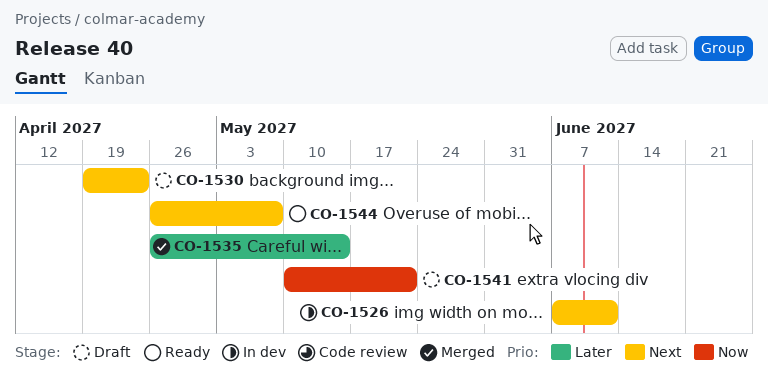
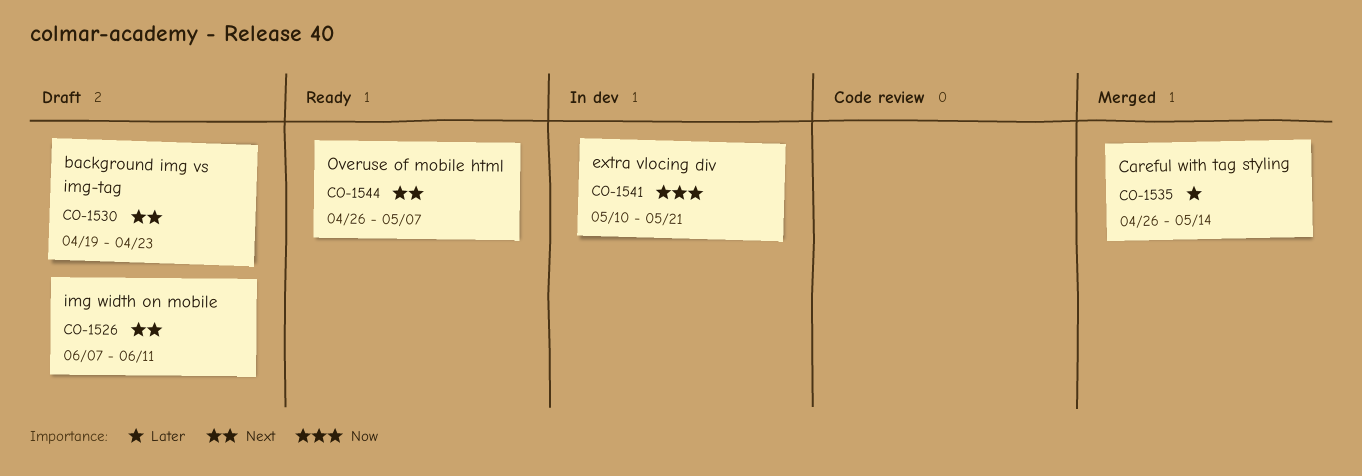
CO-1526, status: In dev -> Draft
CO-1541, status: Draft -> In dev

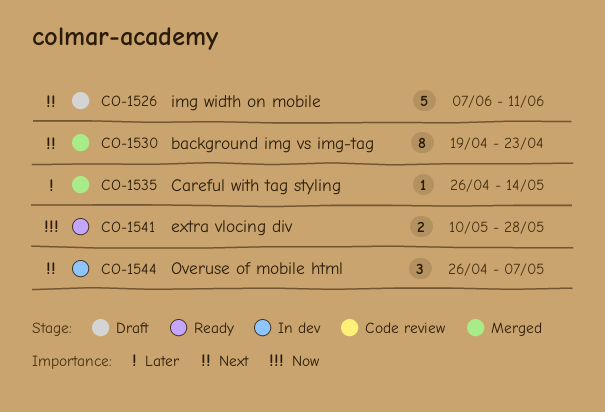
CO-1530, status: Draft -> Merged
CO-1541, status: In dev -> Ready
CO-1541, due: May 21 -> May 28
CO-1544, status: Ready -> In dev

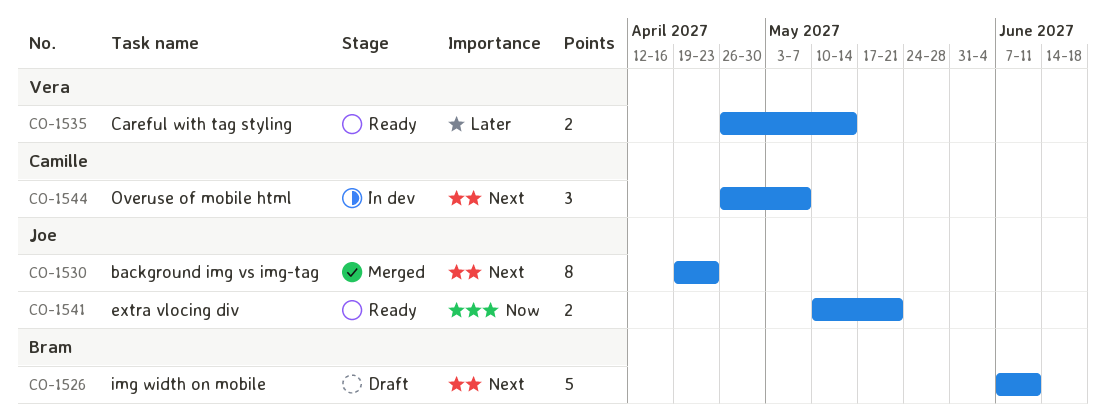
CO-1535, status: Merged -> Ready
CO-1535, estimate: 1 -> 2
CO-1541, due: May 28 -> May 21

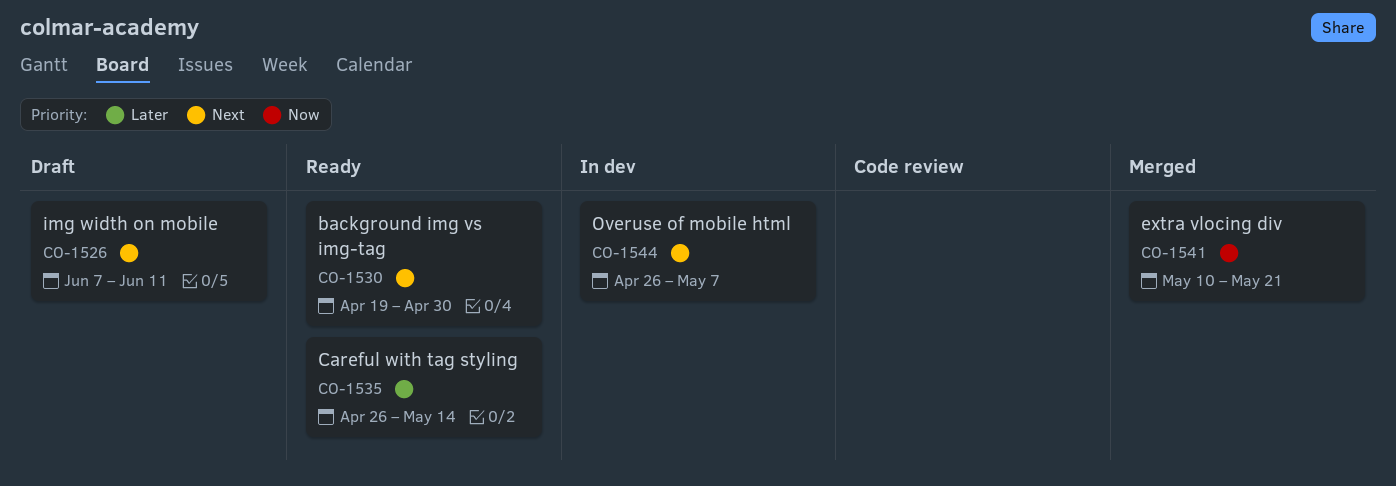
CO-1530, status: Merged -> Ready
CO-1530, due: Apr 23 -> Apr 30
CO-1541, status: Ready -> Merged

